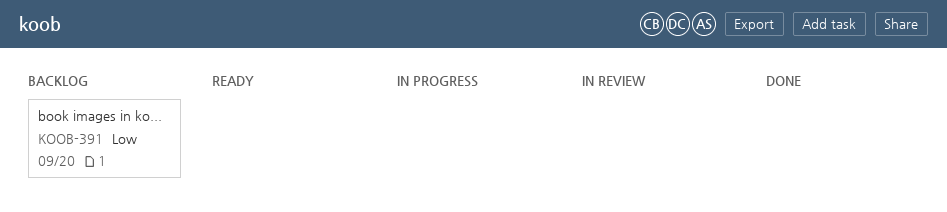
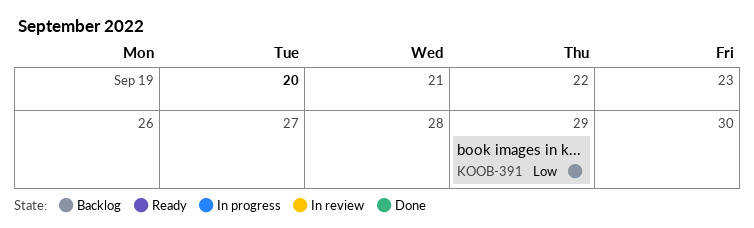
KOOB-391, due: Sep 20 -> Sep 29

